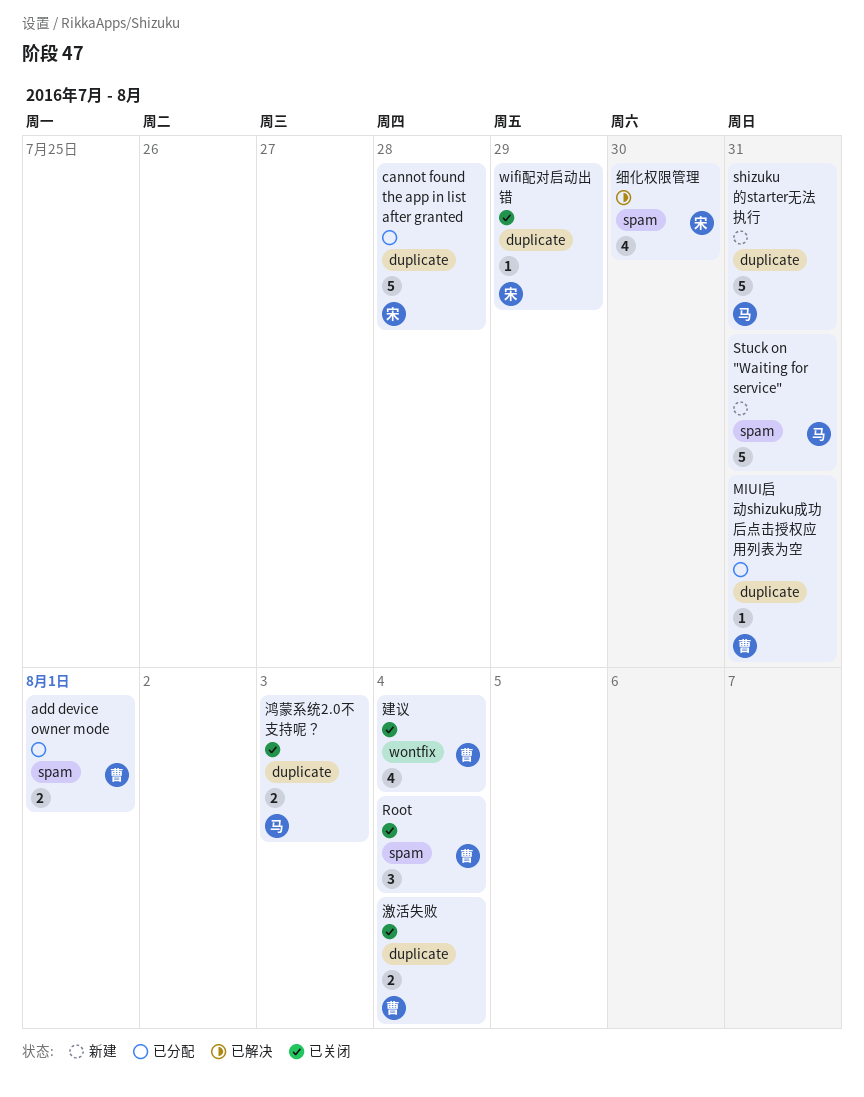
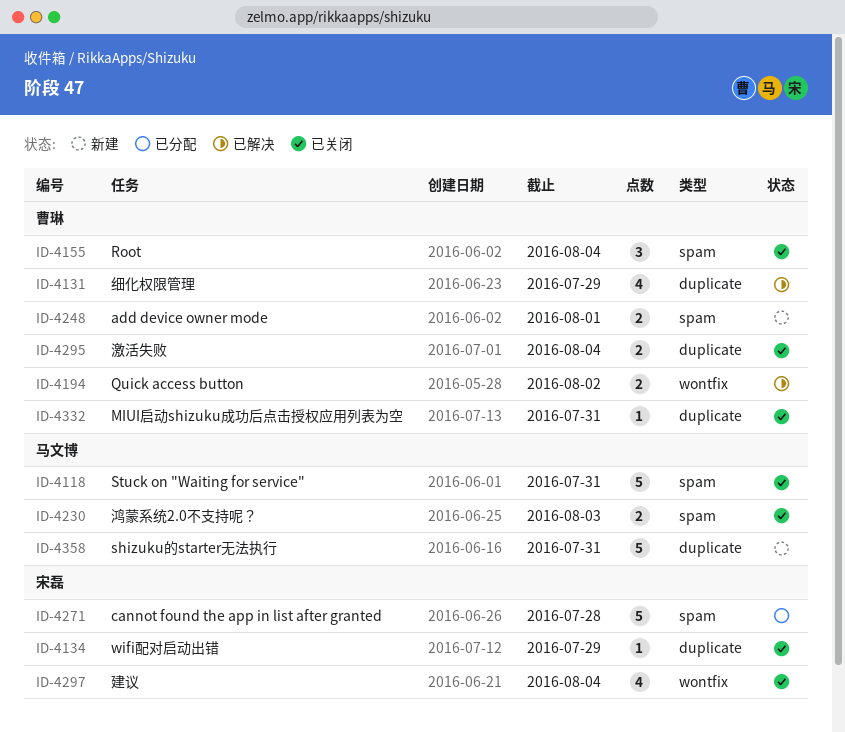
add device owner mode, status: 已分配 -> 新建
cannot found the app in list after granted, label: duplicate -> spam
MIUI启动shizuku成功后点击授权应用列表为空, status: 已分配 -> 已关闭
Quick access button: none -> present
Stuck on "Waiting for service", status: 新建 -> 已关闭
建议, owner: 曹琳 -> 宋磊
细化权限管理, owner: 宋磊 -> 曹琳
细化权限管理, label: spam -> duplicate
细化权限管理, due: Jul 30 -> Jul 29
鸿蒙系统2.0不支持呢？, label: duplicate -> spam

